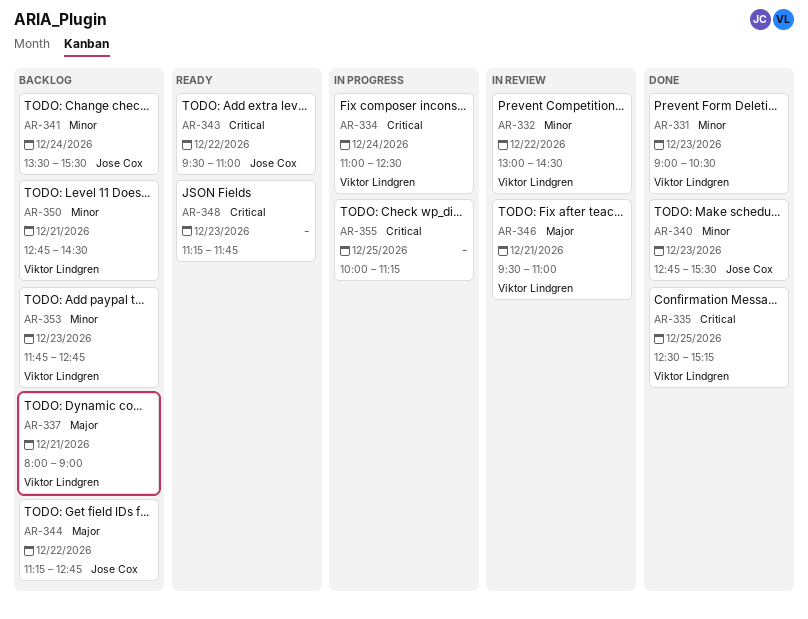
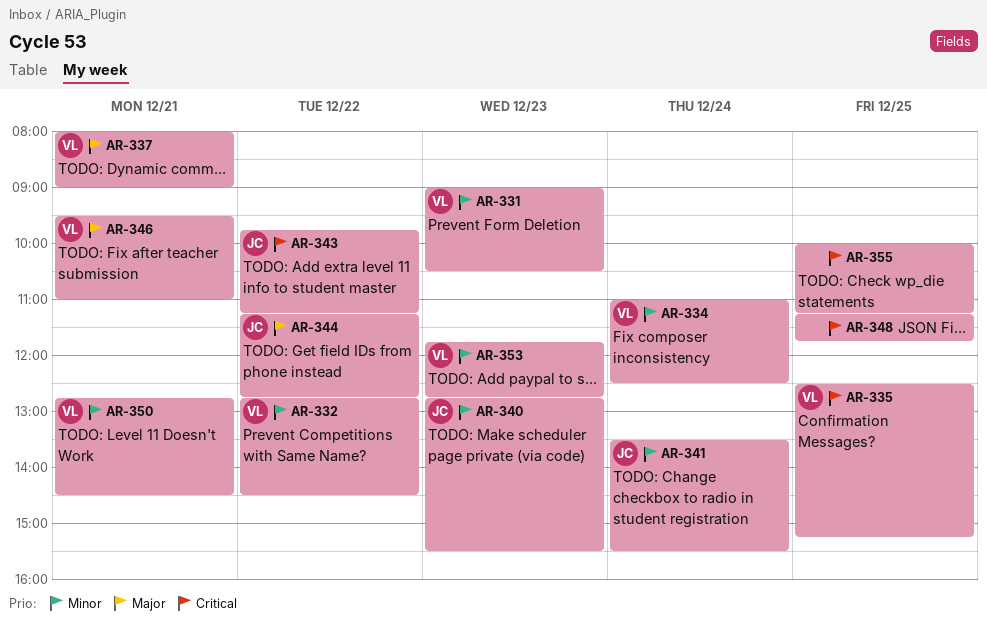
AR-332, begins: 13:00 -> 12:45
AR-334, priority: Critical -> Minor
AR-343, begins: 09:30 -> 09:45
AR-343, ends: 11:00 -> 11:15
AR-348, day: Dec 23 -> Dec 25

